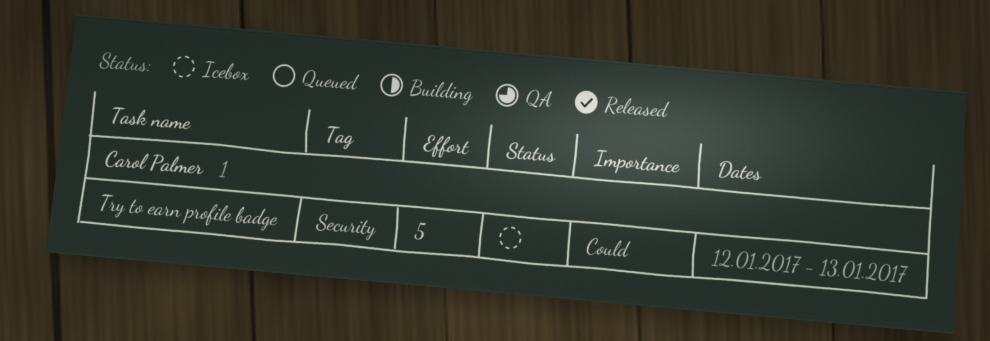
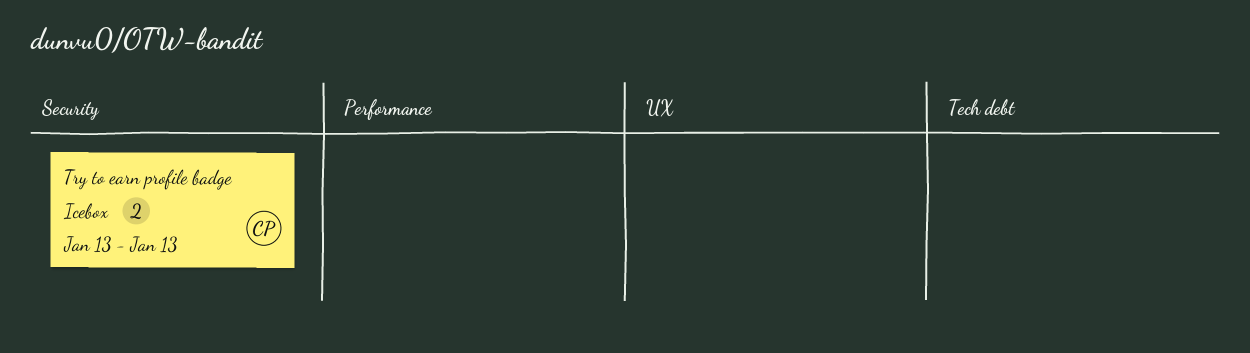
Try to earn profile badge, estimate: 5 -> 2
Try to earn profile badge, start: Jan 12 -> Jan 13

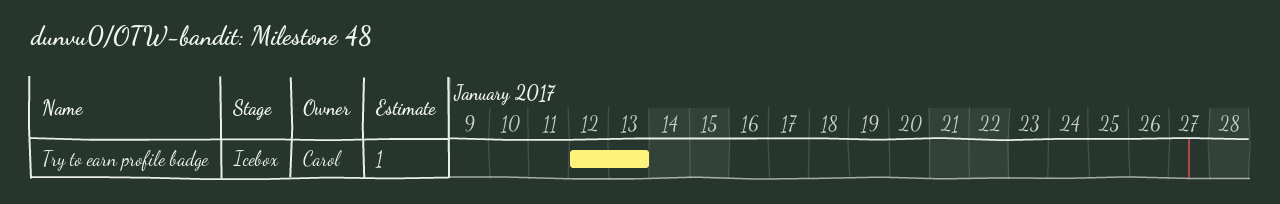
Try to earn profile badge, estimate: 2 -> 1
Try to earn profile badge, start: Jan 13 -> Jan 12

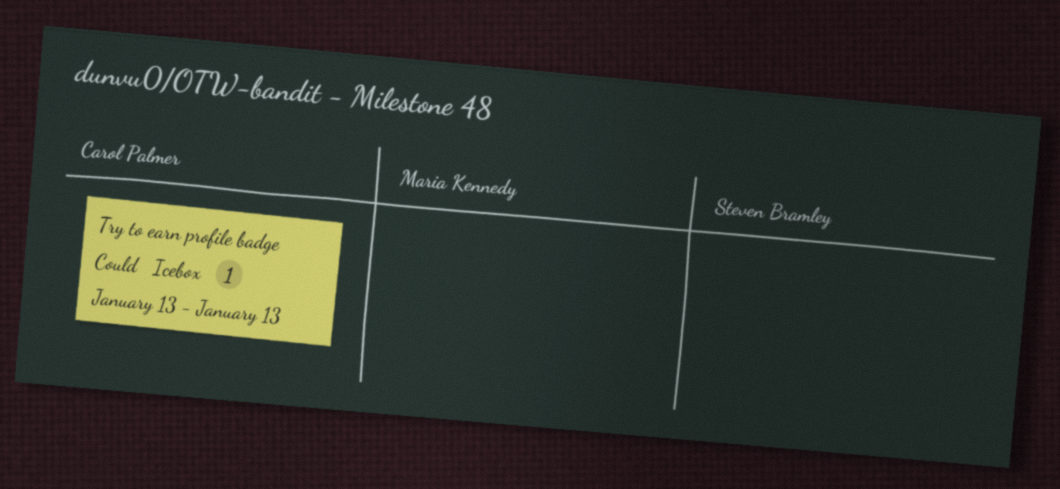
Try to earn profile badge, start: Jan 12 -> Jan 13

